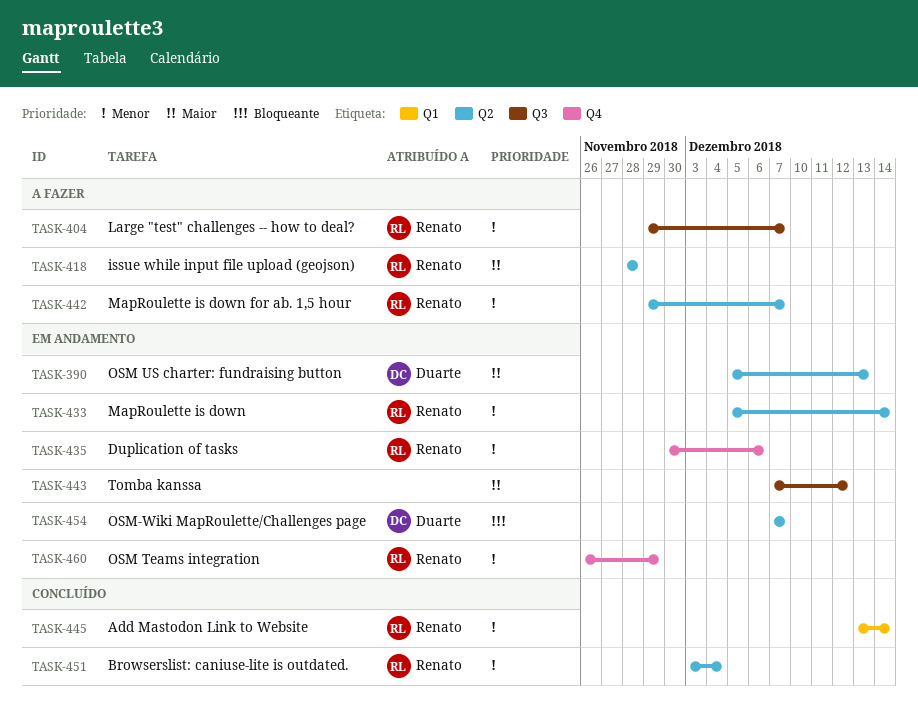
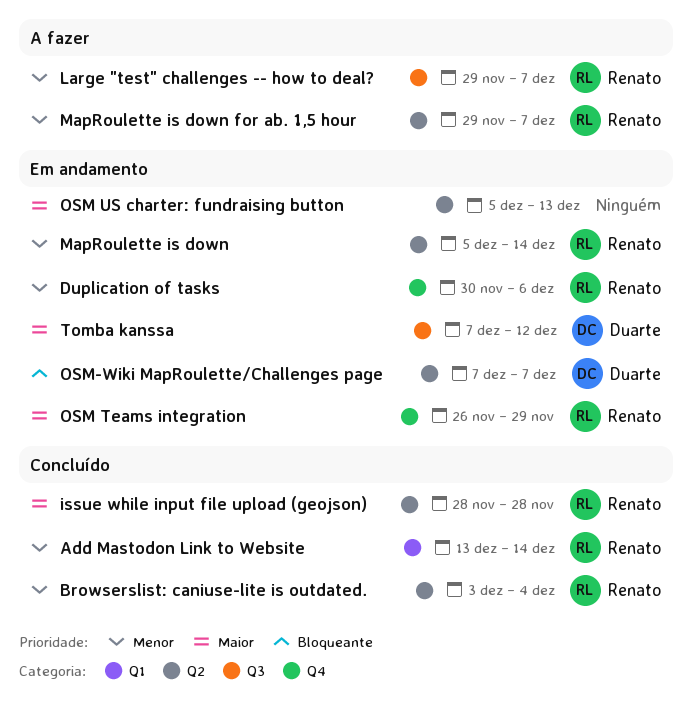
issue while input file upload (geojson), status: A fazer -> Concluído
OSM Teams integration, priority: Menor -> Maior
OSM US charter: fundraising button, owner: Duarte -> none
Tomba kanssa, owner: none -> Duarte

